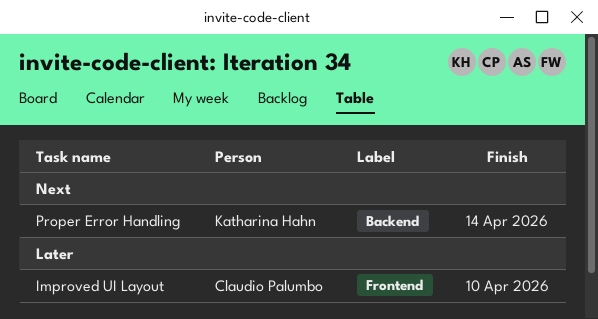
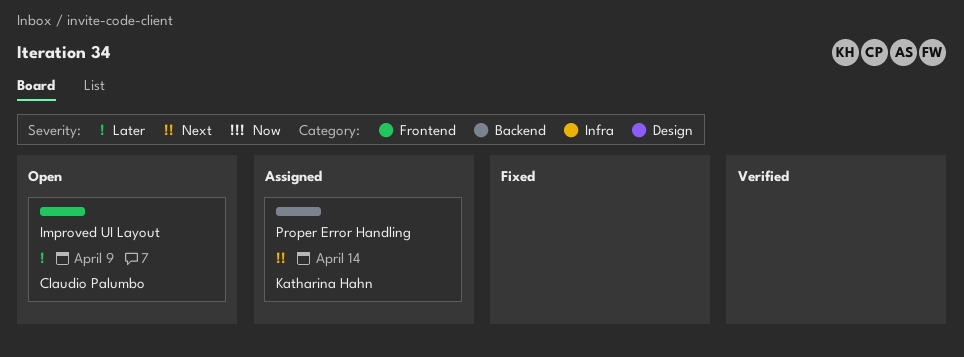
Improved UI Layout, due: Apr 10 -> Apr 9

